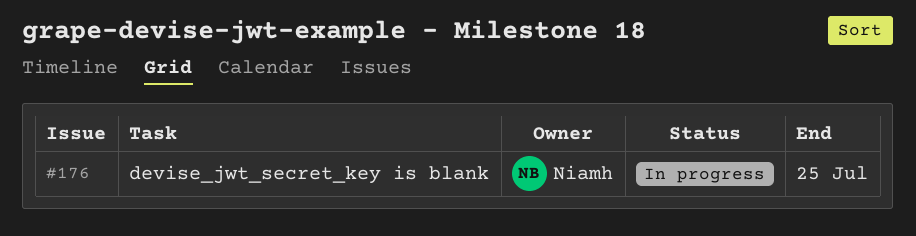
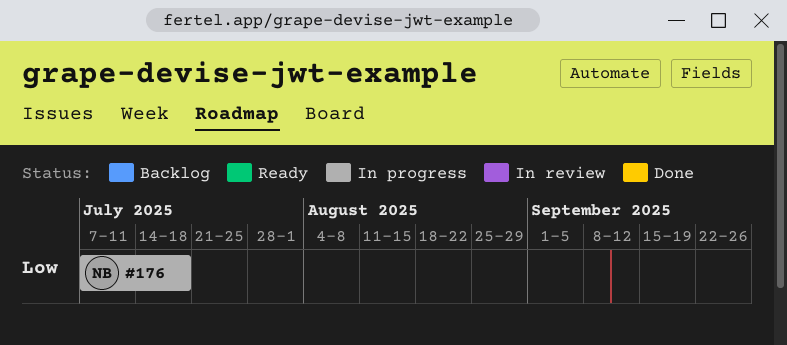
#176, due: Jul 25 -> Jul 18

